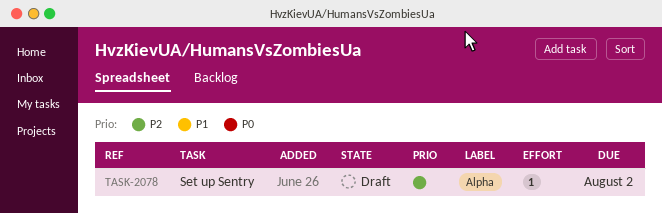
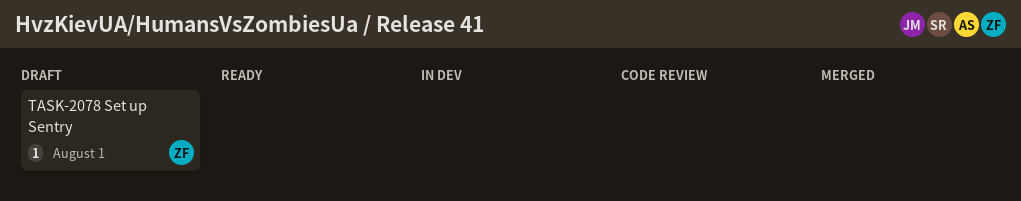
TASK-2078, due: Aug 2 -> Aug 1

